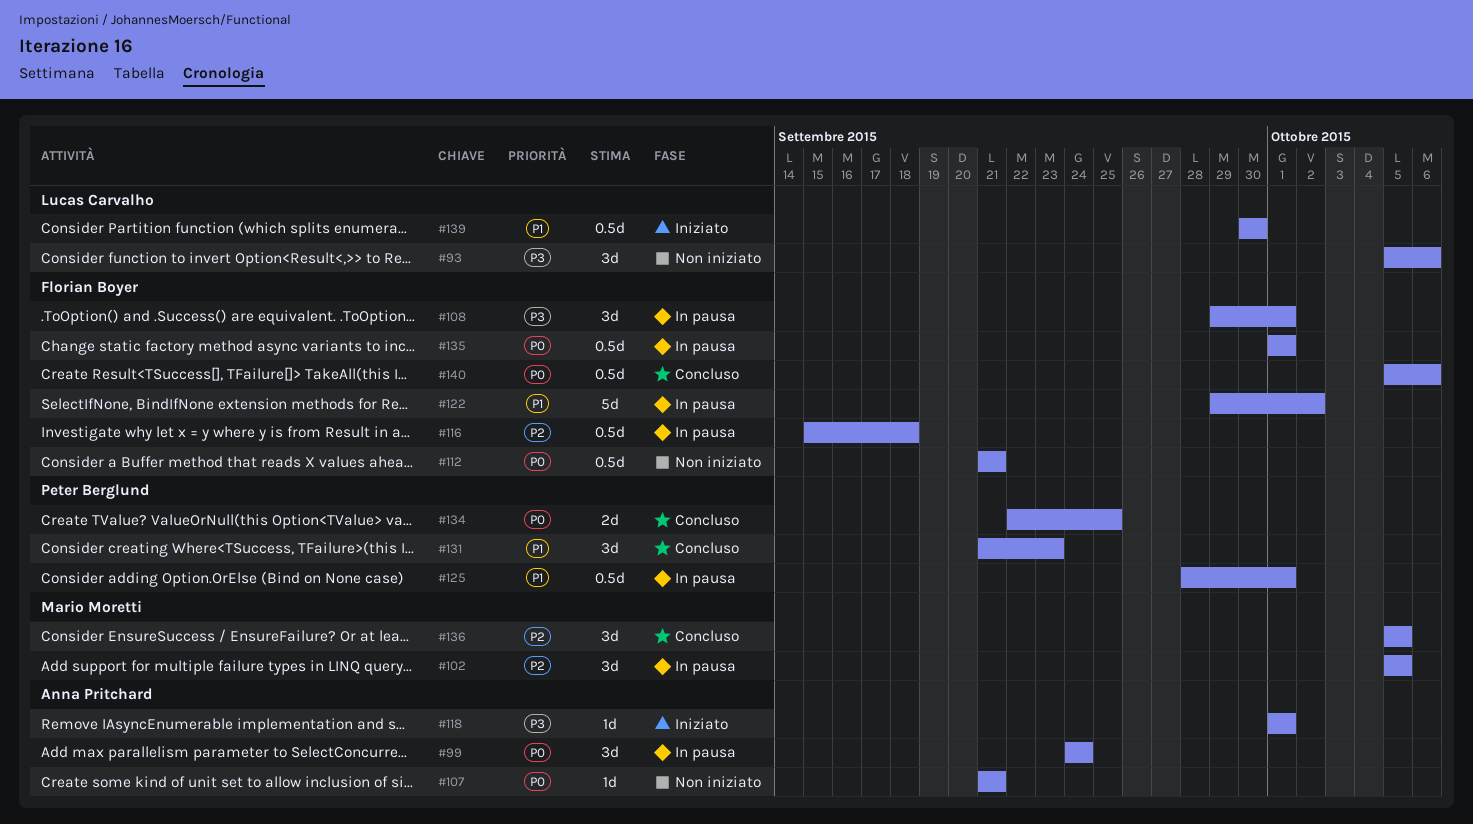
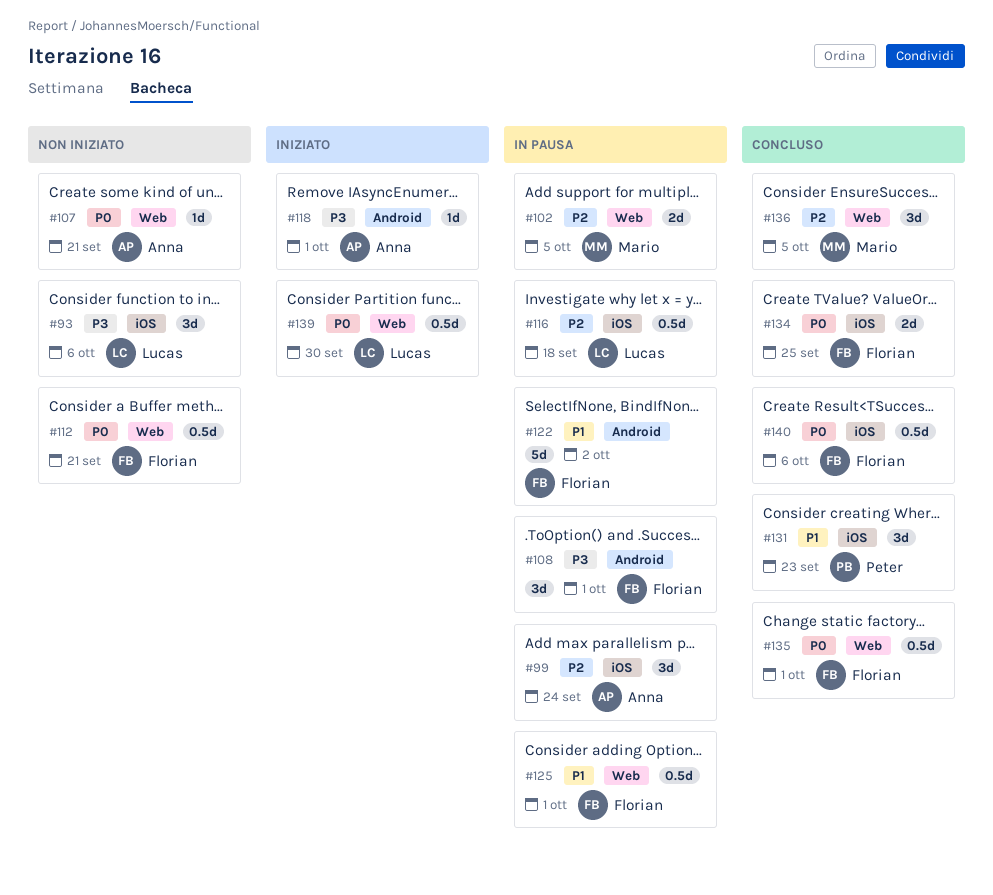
#99, priority: P0 -> P2
#102, estimate: 3d -> 2d
#116, owner: Florian Boyer -> Lucas Carvalho
#125, owner: Peter Berglund -> Florian Boyer
#134, owner: Peter Berglund -> Florian Boyer
#135, status: In pausa -> Concluso
#139, priority: P1 -> P0

